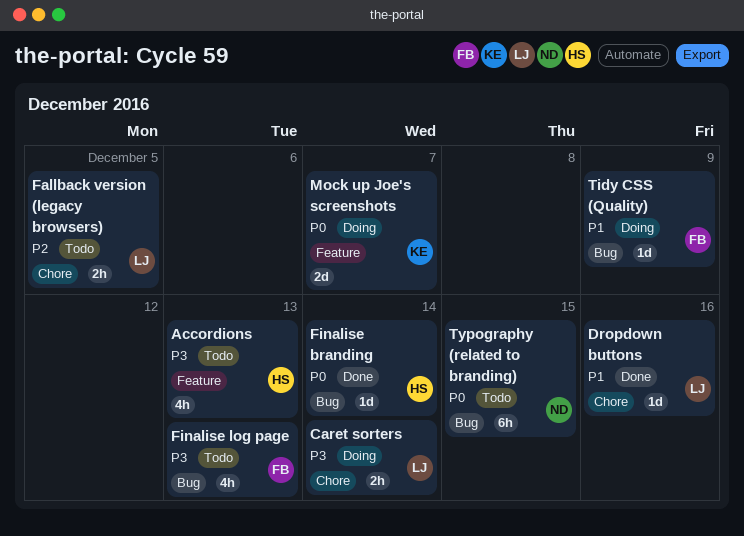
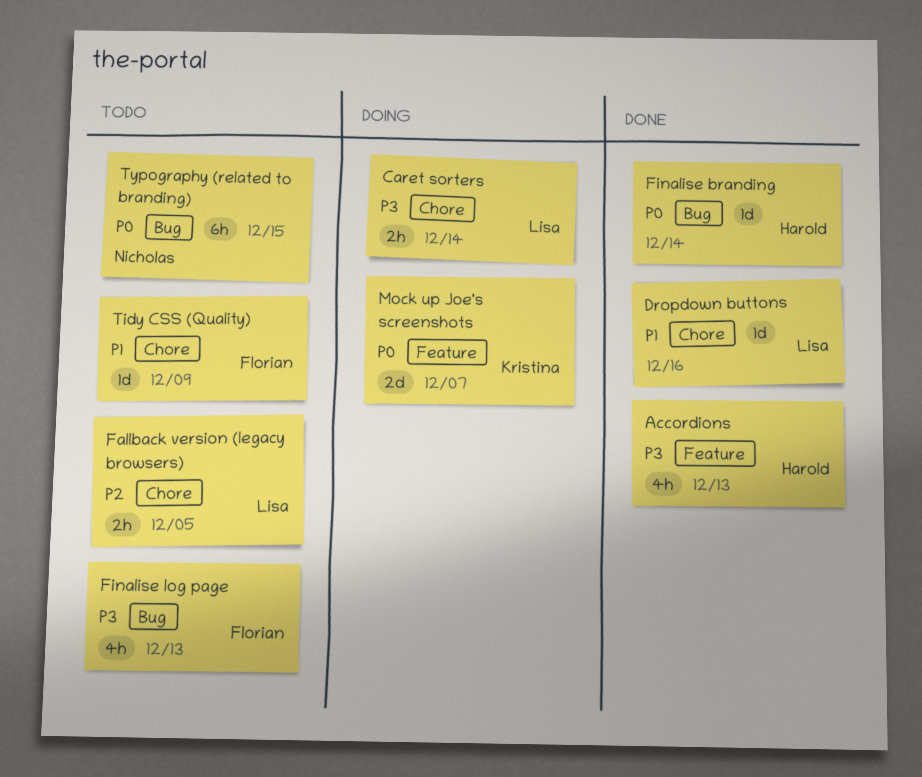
Accordions, status: Todo -> Done
Tidy CSS (Quality), status: Doing -> Todo
Tidy CSS (Quality), label: Bug -> Chore

